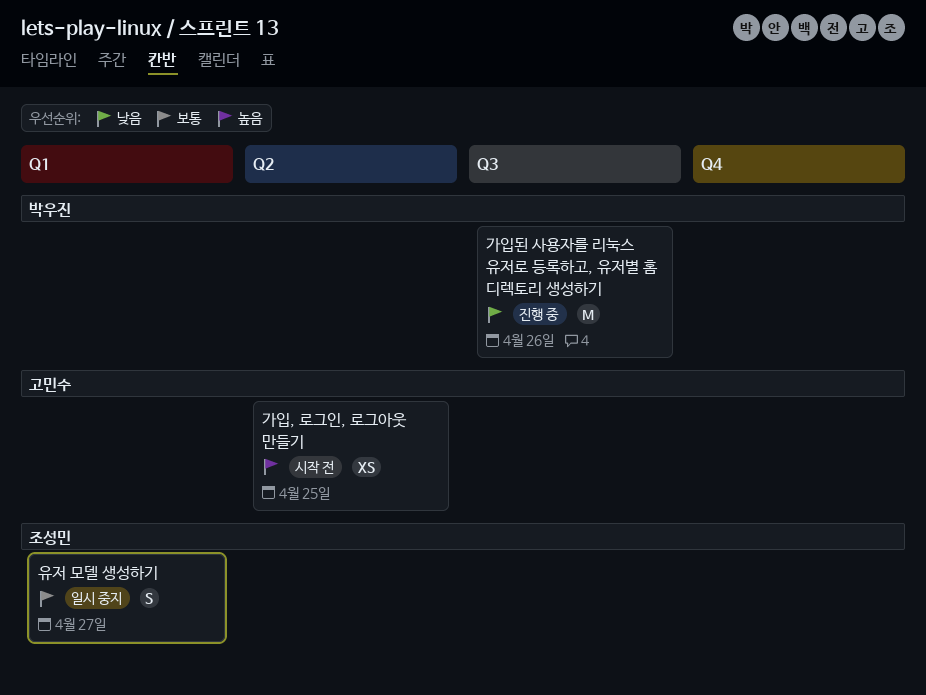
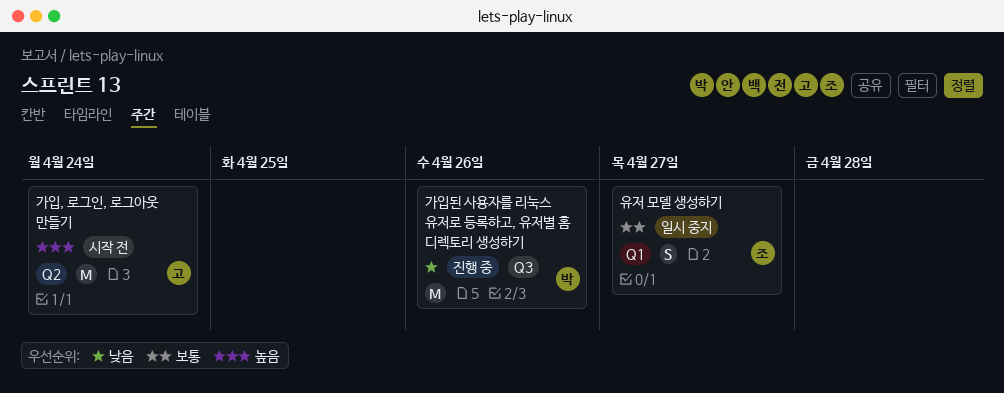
가입, 로그인, 로그아웃 만들기, estimate: XS -> M
가입, 로그인, 로그아웃 만들기, due: Apr 25 -> Apr 24

